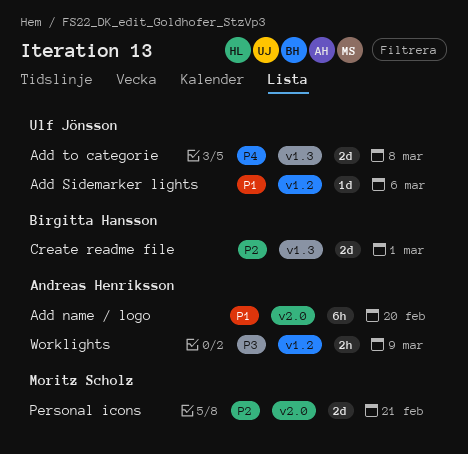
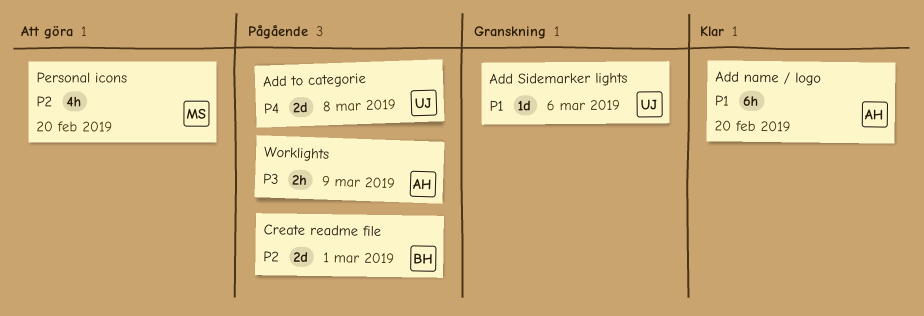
Personal icons, estimate: 2d -> 4h
Personal icons, due: Feb 21 -> Feb 20

